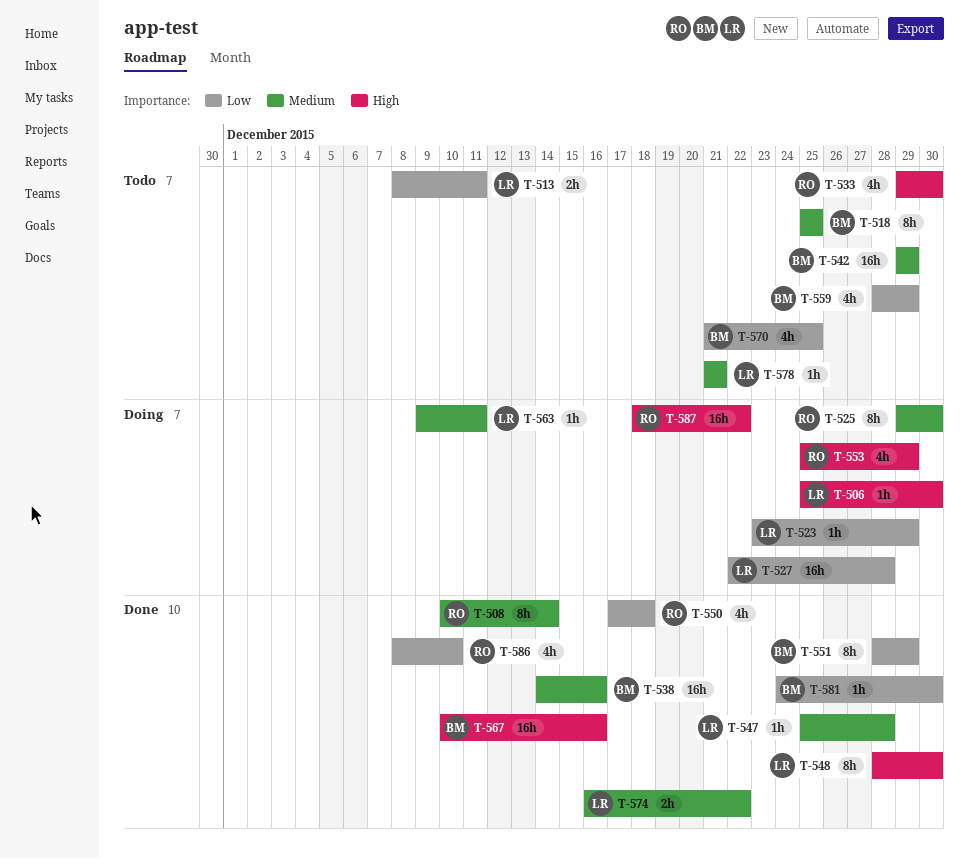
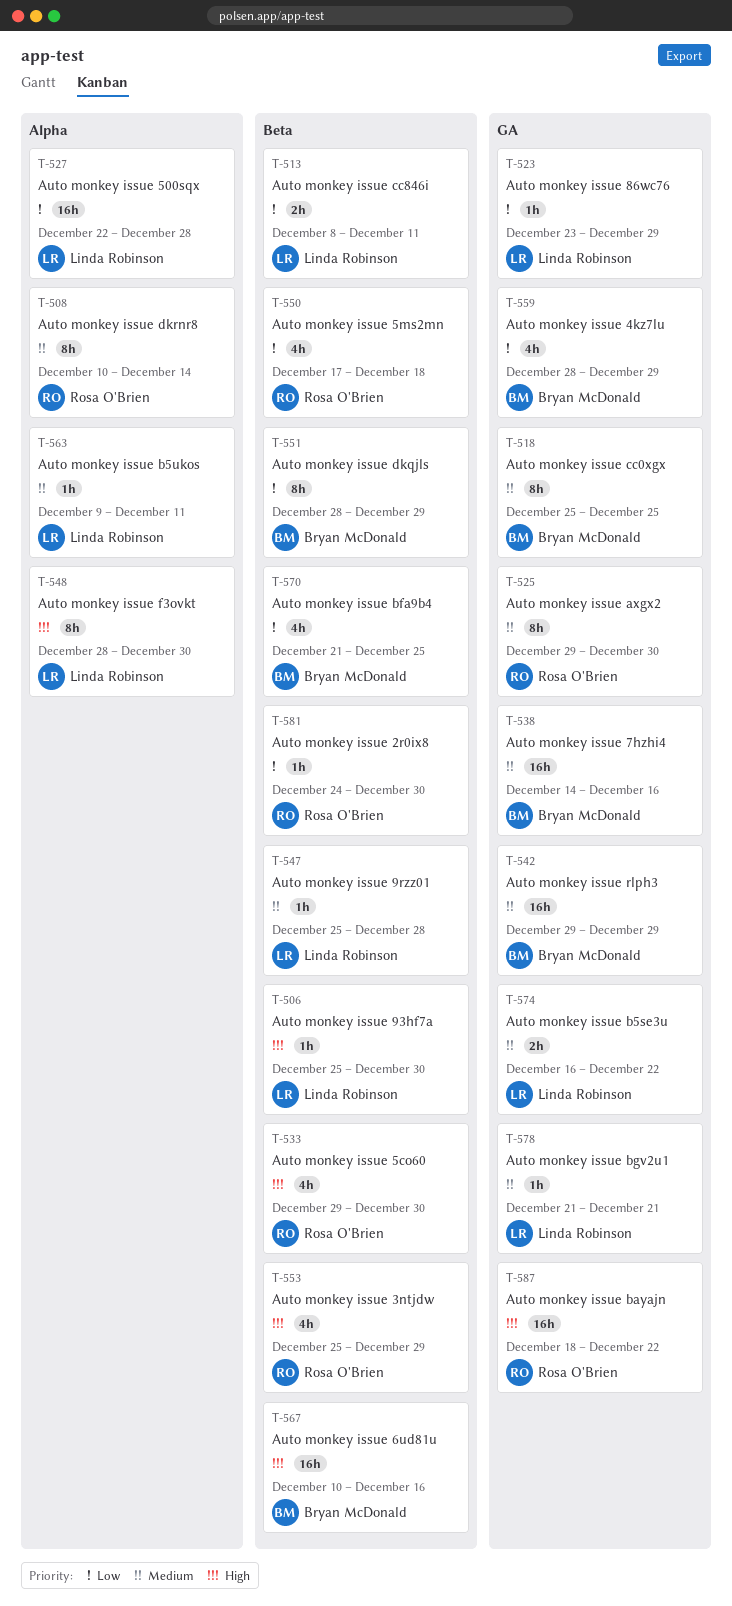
T-581, owner: Bryan McDonald -> Rosa O'Brien
T-586: present -> none

